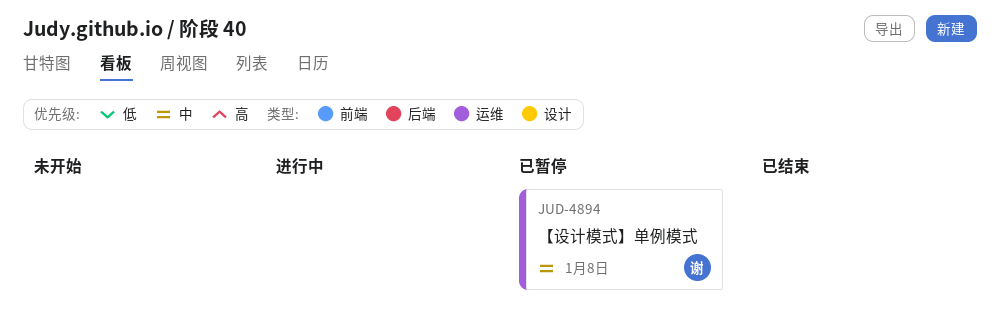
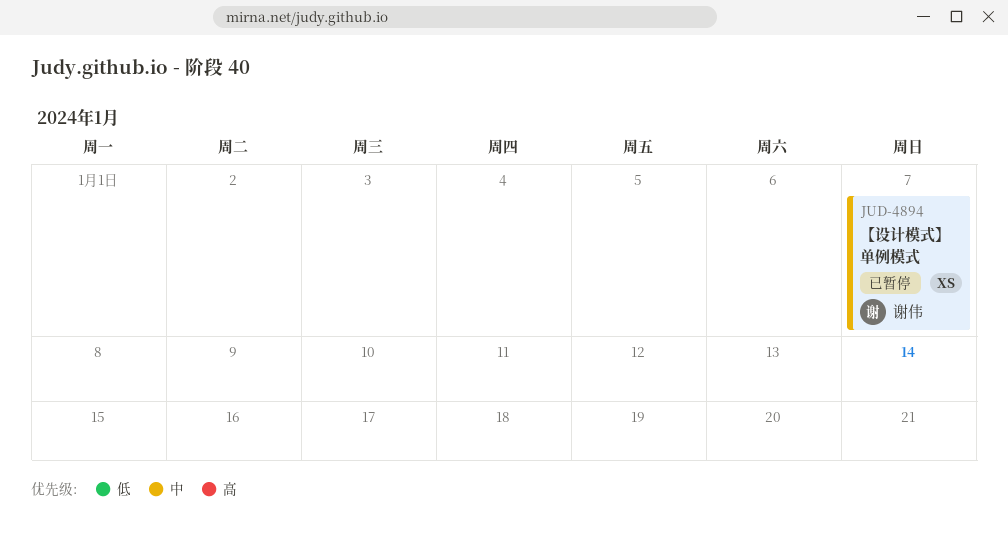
JUD-4894, due: Jan 8 -> Jan 7

